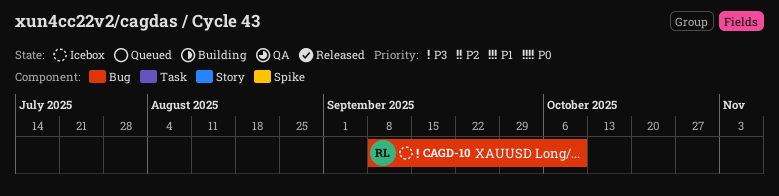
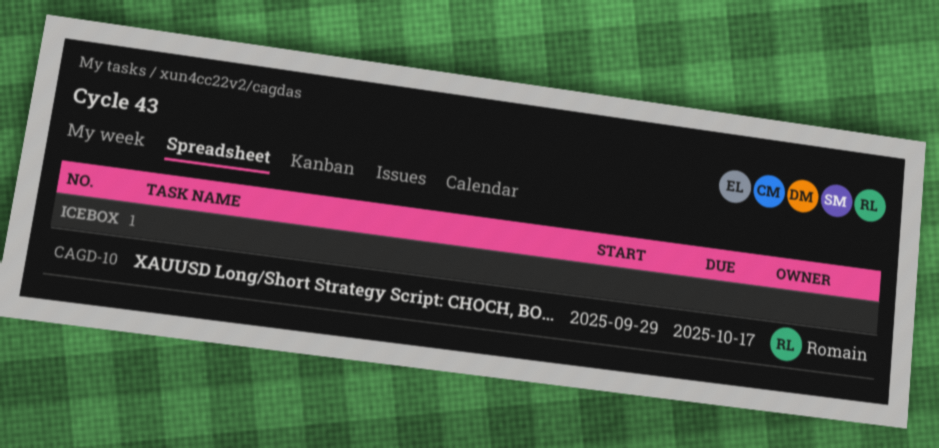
CAGD-10, start: Sep 8 -> Sep 29
CAGD-10, due: Oct 10 -> Oct 17

